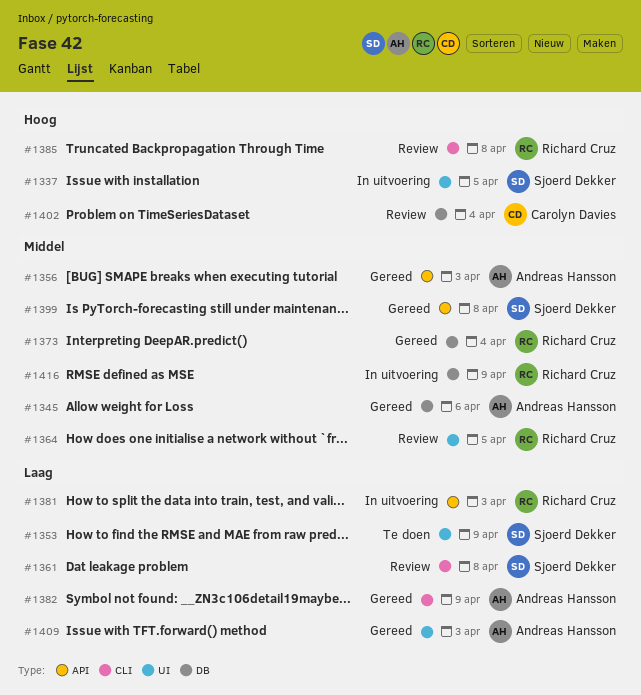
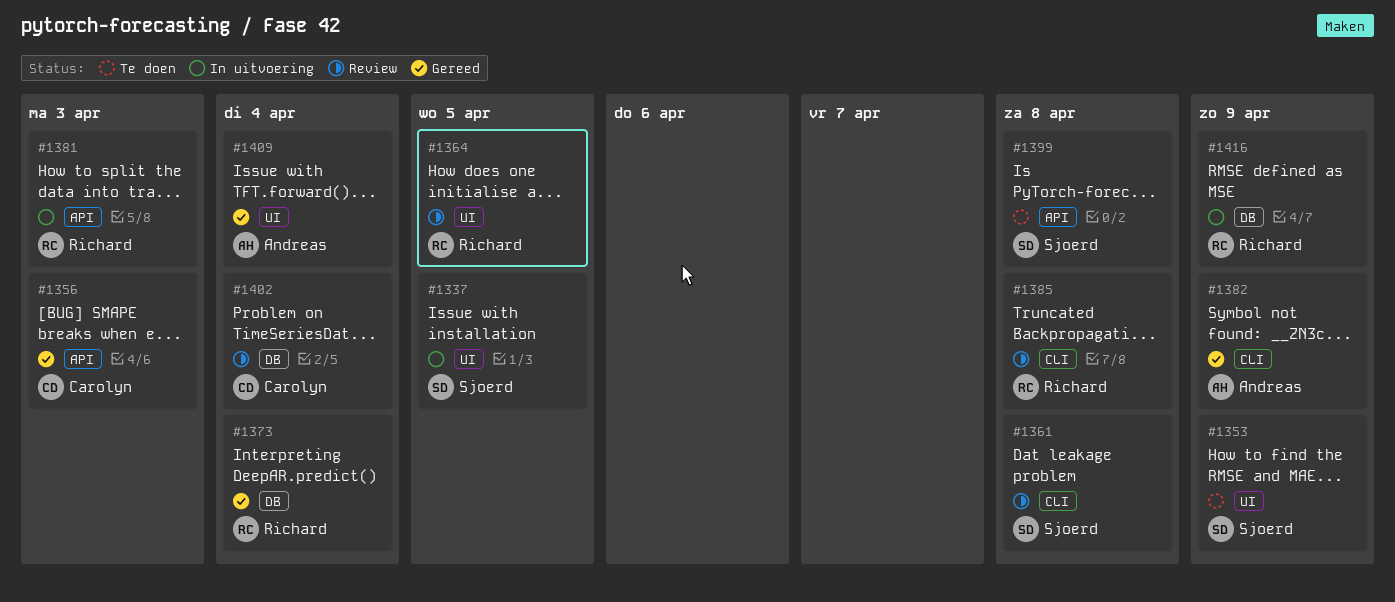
#1345: present -> none
#1356, owner: Andreas Hansson -> Carolyn Davies
#1399, status: Gereed -> Te doen
#1409, due: Apr 3 -> Apr 4

